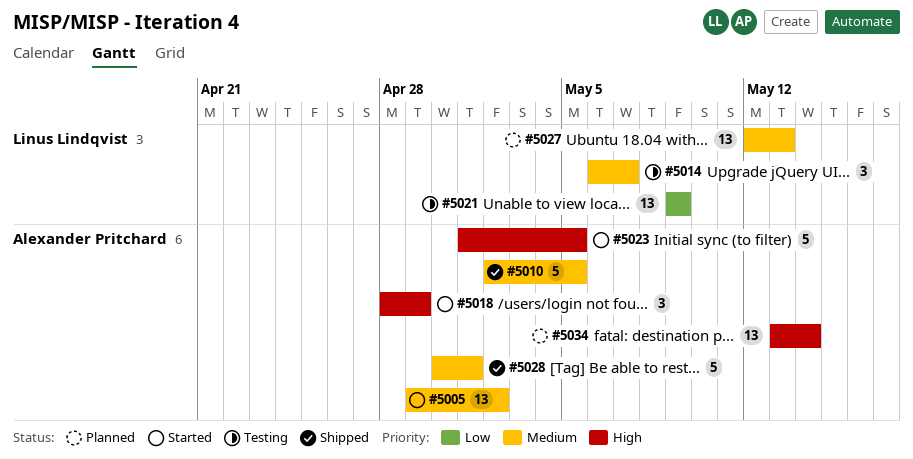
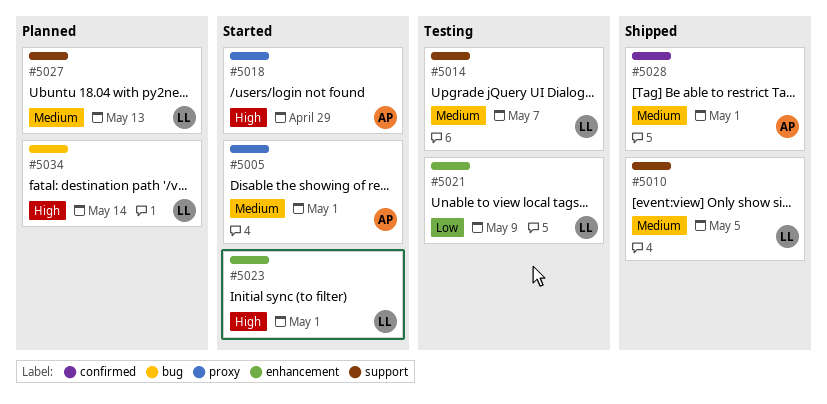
#5005, due: May 2 -> May 1
#5010, owner: Alexander Pritchard -> Linus Lindqvist
#5023, owner: Alexander Pritchard -> Linus Lindqvist
#5023, due: May 5 -> May 1
#5034, owner: Alexander Pritchard -> Linus Lindqvist

